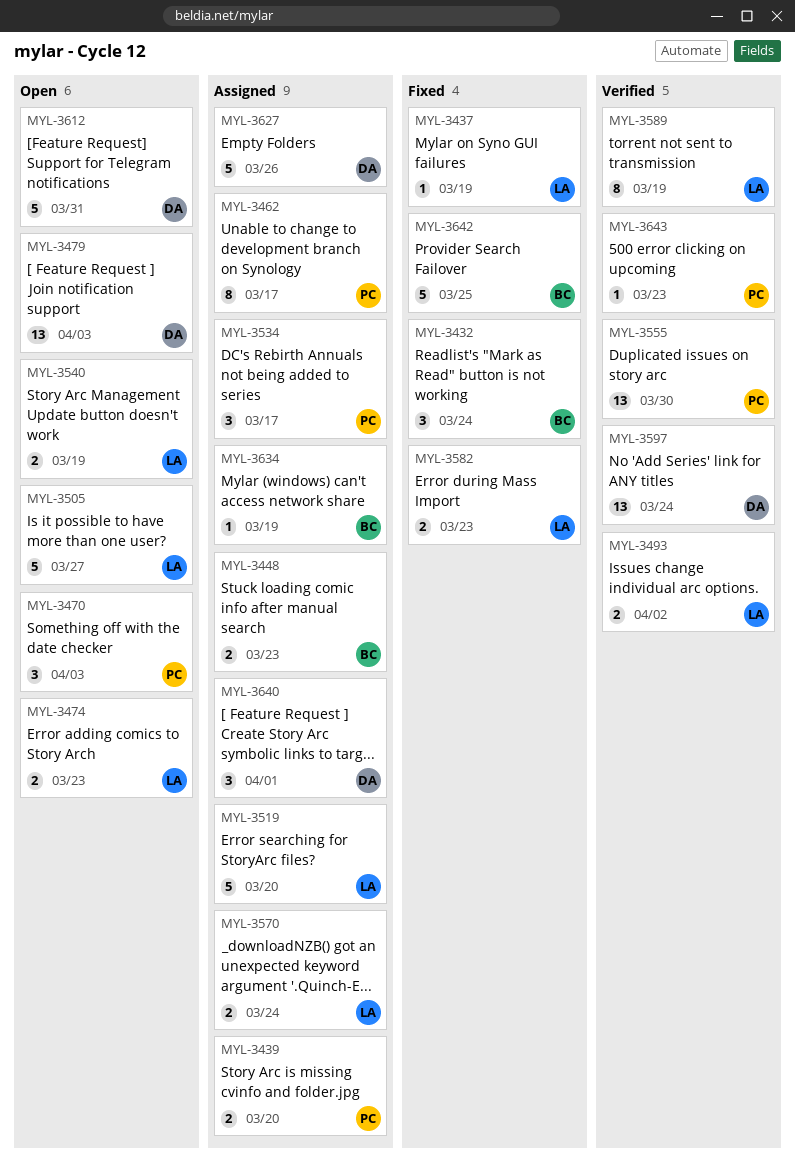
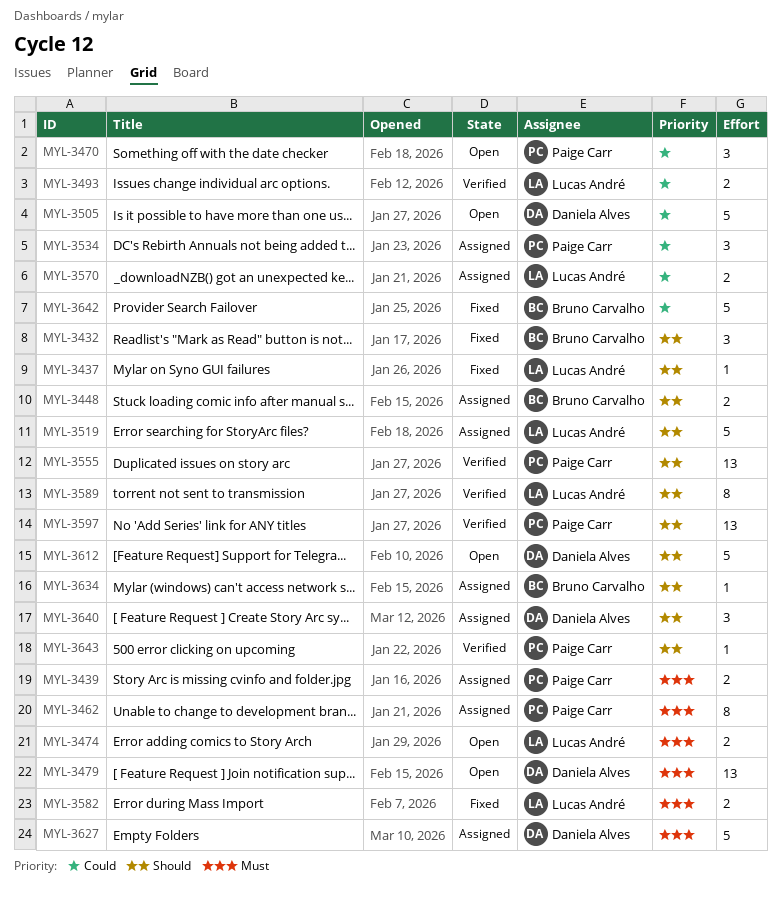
MYL-3505, owner: Lucas André -> Daniela Alves
MYL-3540: present -> none
MYL-3597, owner: Daniela Alves -> Paige Carr

